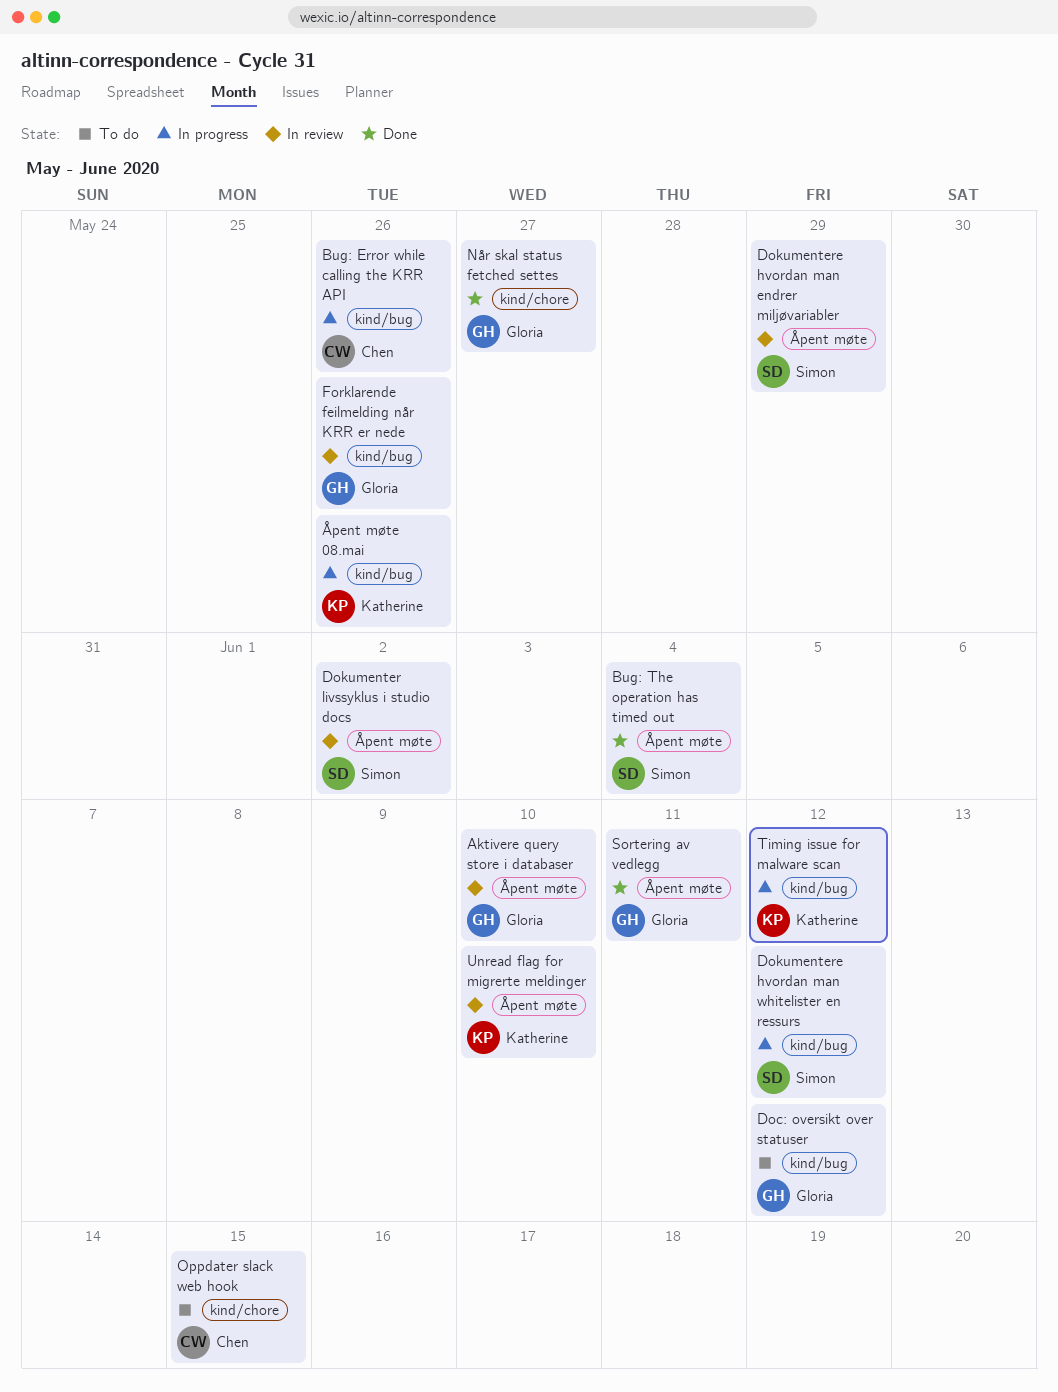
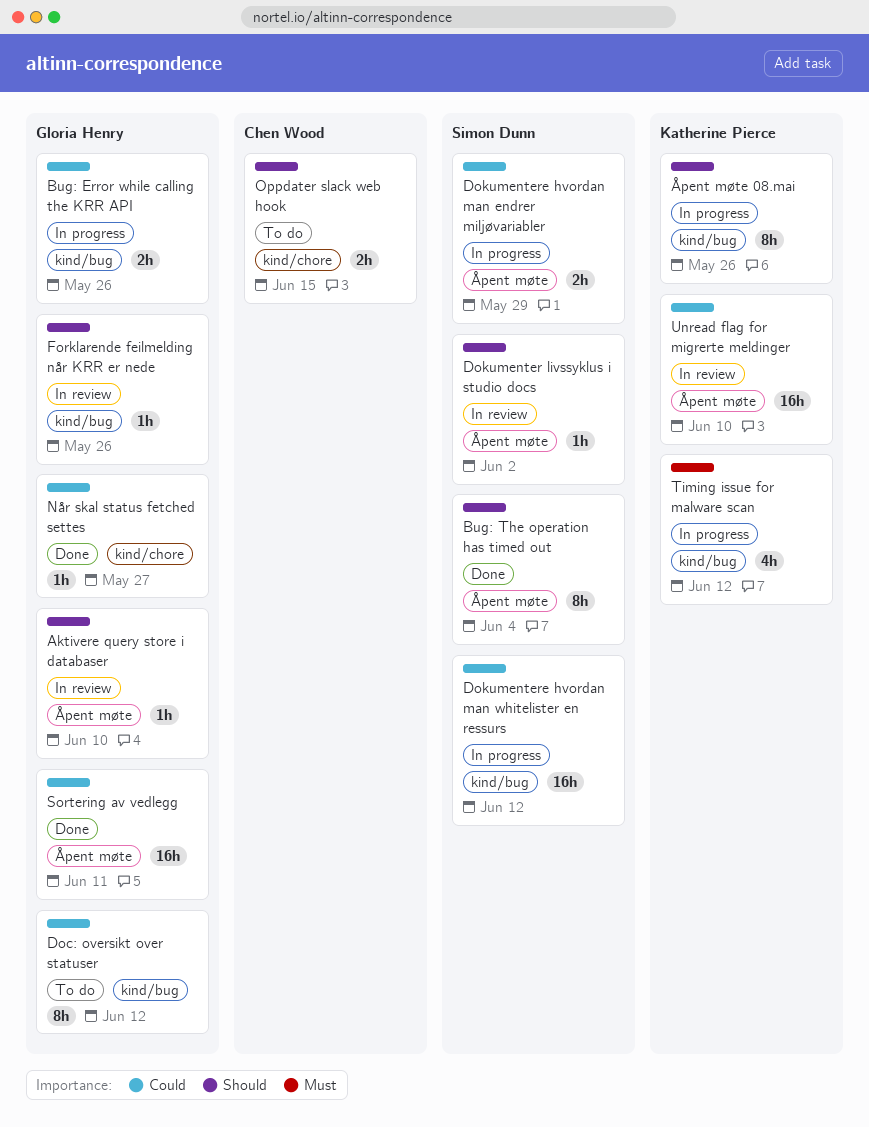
Bug: Error while calling the KRR API, owner: Chen Wood -> Gloria Henry
Dokumentere hvordan man endrer miljøvariabler, status: In review -> In progress

